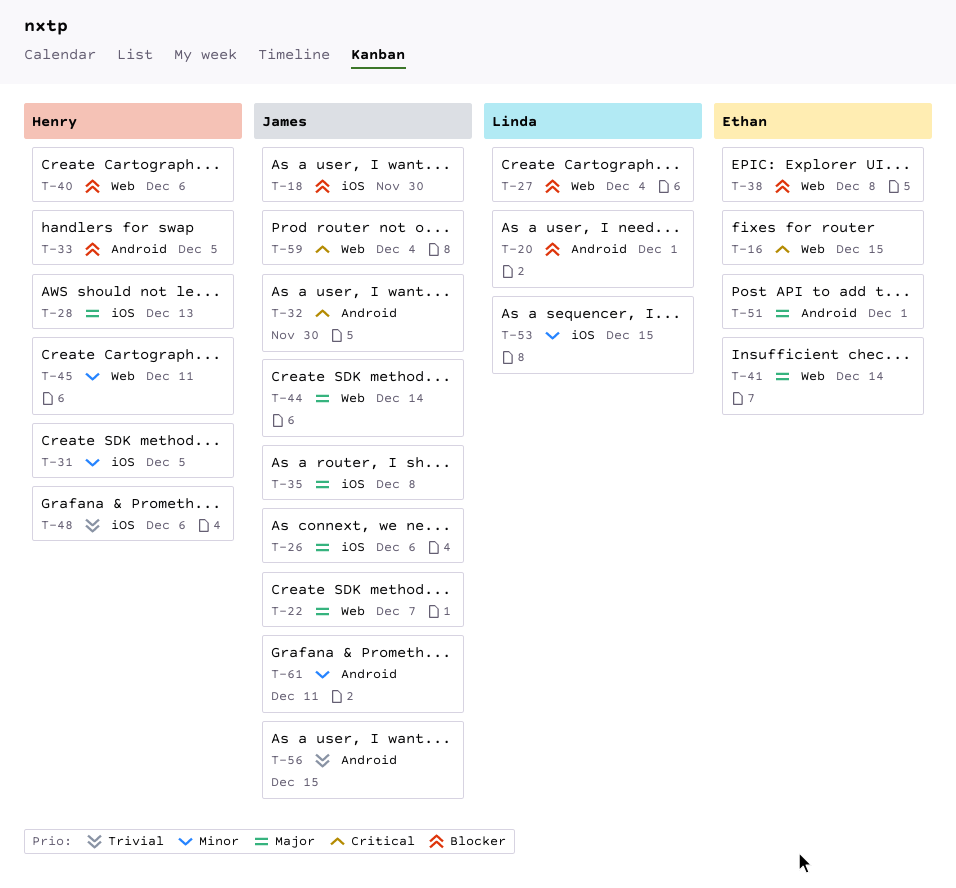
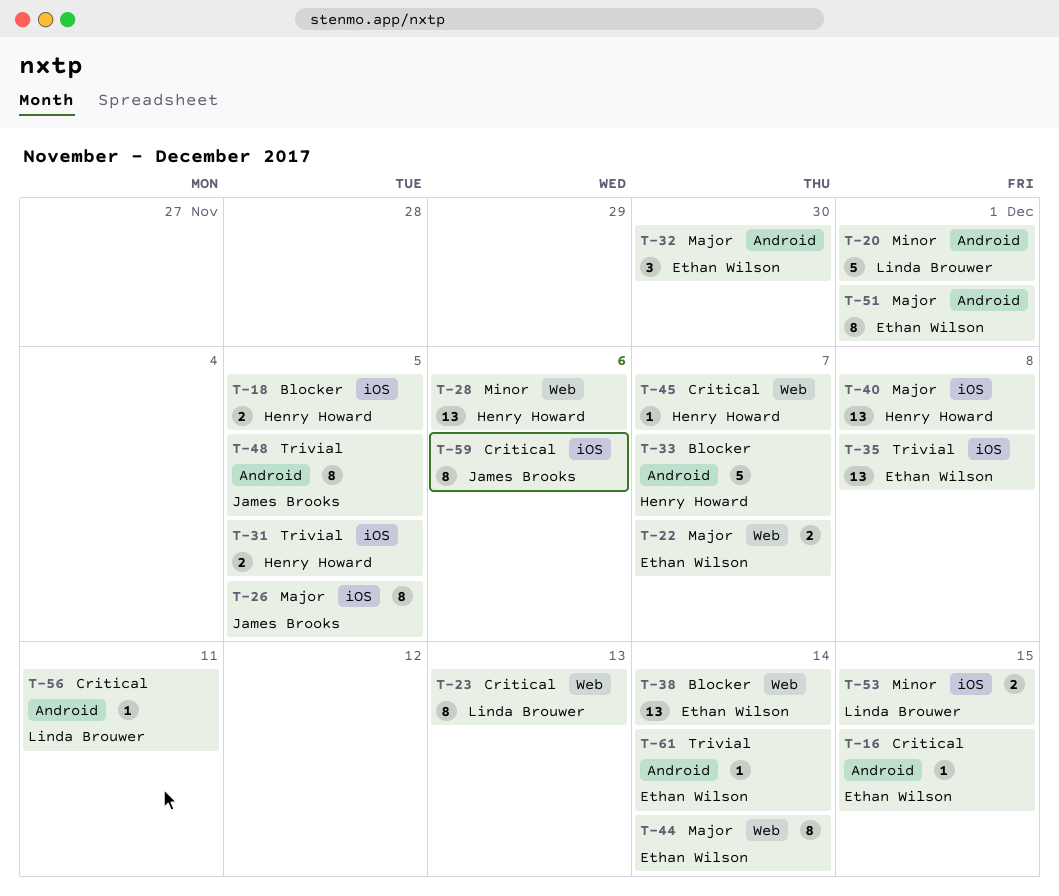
T-16, label: Web -> Android
T-18, owner: James Brooks -> Henry Howard
T-18, due: Nov 30 -> Dec 5
T-20, priority: Blocker -> Minor
T-22, owner: James Brooks -> Ethan Wilson
T-23: none -> present
T-26, due: Dec 6 -> Dec 5
T-27: present -> none
T-28, priority: Major -> Minor
T-28, label: iOS -> Web
T-28, due: Dec 13 -> Dec 6
T-31, priority: Minor -> Trivial
T-32, owner: James Brooks -> Ethan Wilson
T-32, priority: Critical -> Major
T-33, due: Dec 5 -> Dec 7
T-35, owner: James Brooks -> Ethan Wilson
T-35, priority: Major -> Trivial
T-38, due: Dec 8 -> Dec 14
T-40, priority: Blocker -> Major
T-40, label: Web -> iOS
T-40, due: Dec 6 -> Dec 8
T-41: present -> none
T-44, owner: James Brooks -> Ethan Wilson
T-45, priority: Minor -> Critical
T-45, due: Dec 11 -> Dec 7
T-48, owner: Henry Howard -> James Brooks
T-48, label: iOS -> Android
T-48, due: Dec 6 -> Dec 5
T-56, owner: James Brooks -> Linda Brouwer
T-56, priority: Trivial -> Critical
T-56, due: Dec 15 -> Dec 11
T-59, label: Web -> iOS
T-59, due: Dec 4 -> Dec 6
T-61, owner: James Brooks -> Ethan Wilson
T-61, priority: Minor -> Trivial
T-61, due: Dec 11 -> Dec 14

